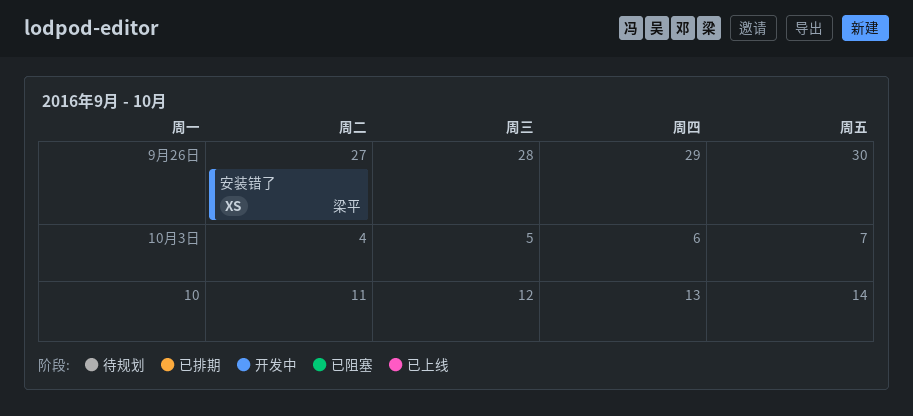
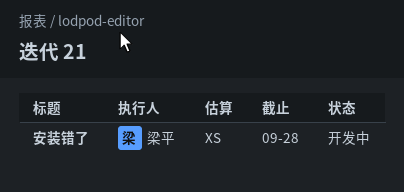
安装错了, due: Sep 27 -> Sep 28

